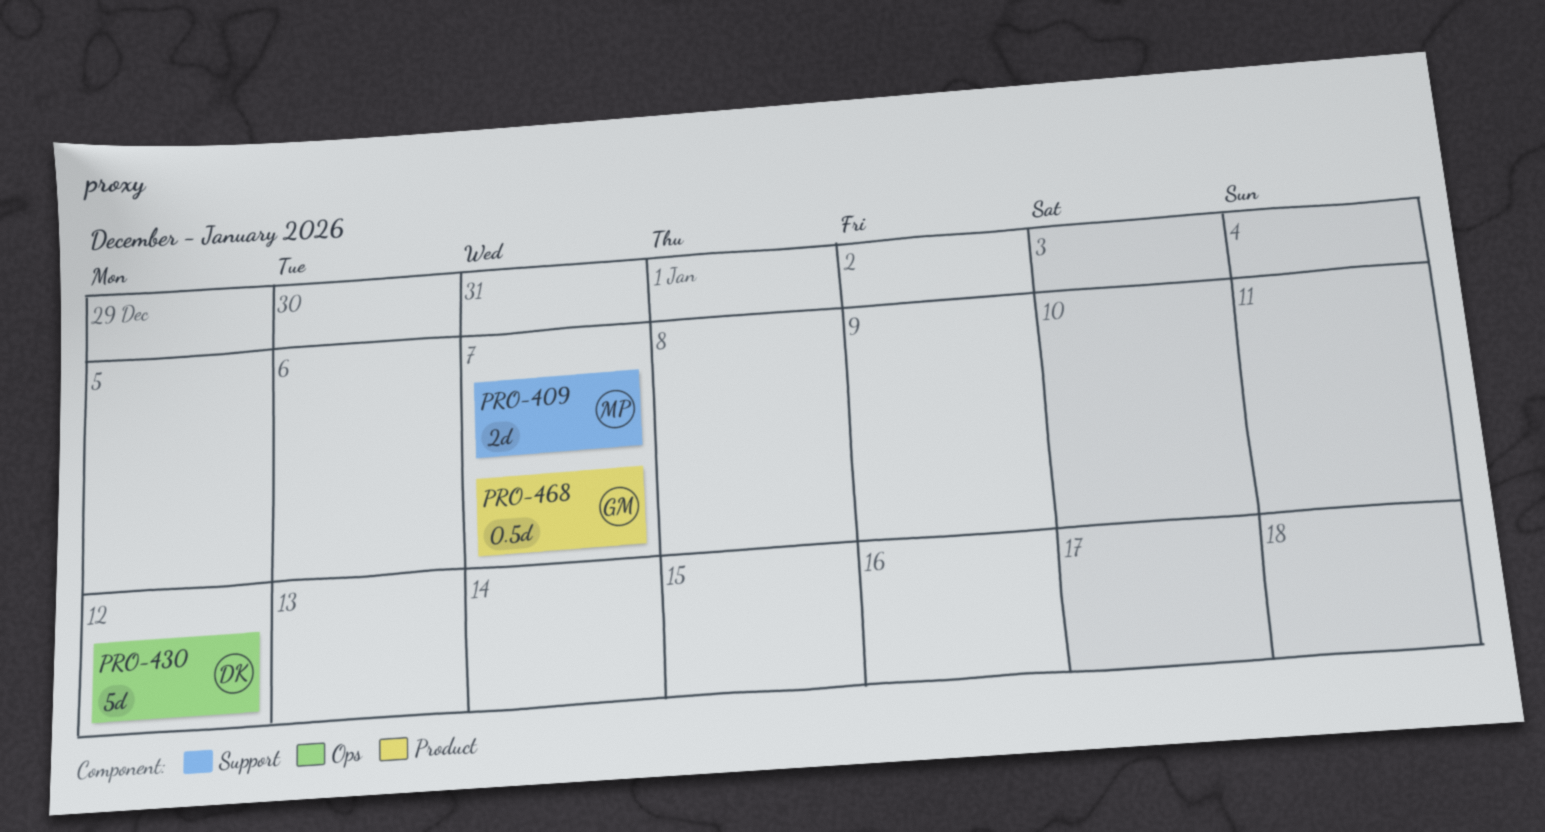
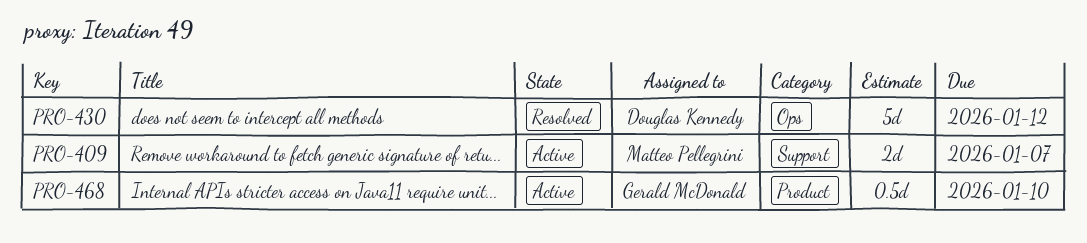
PRO-468, due: Jan 7 -> Jan 10

